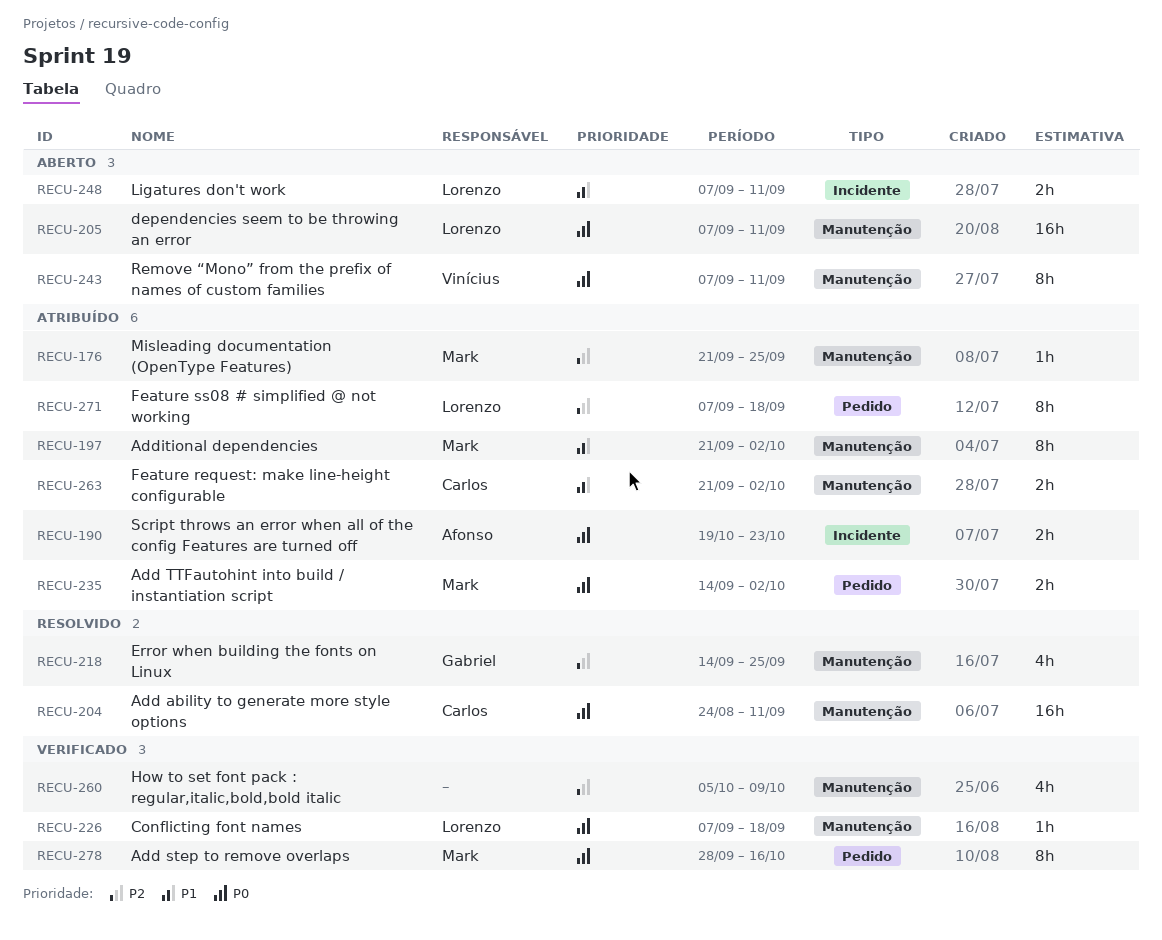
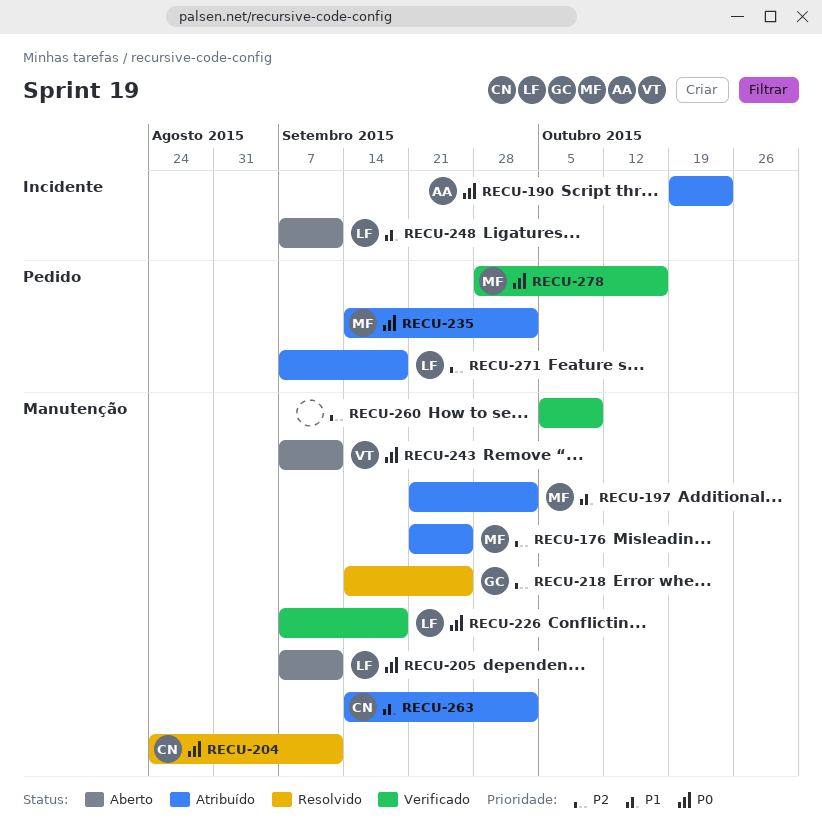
RECU-263, start: Sep 21 -> Sep 14

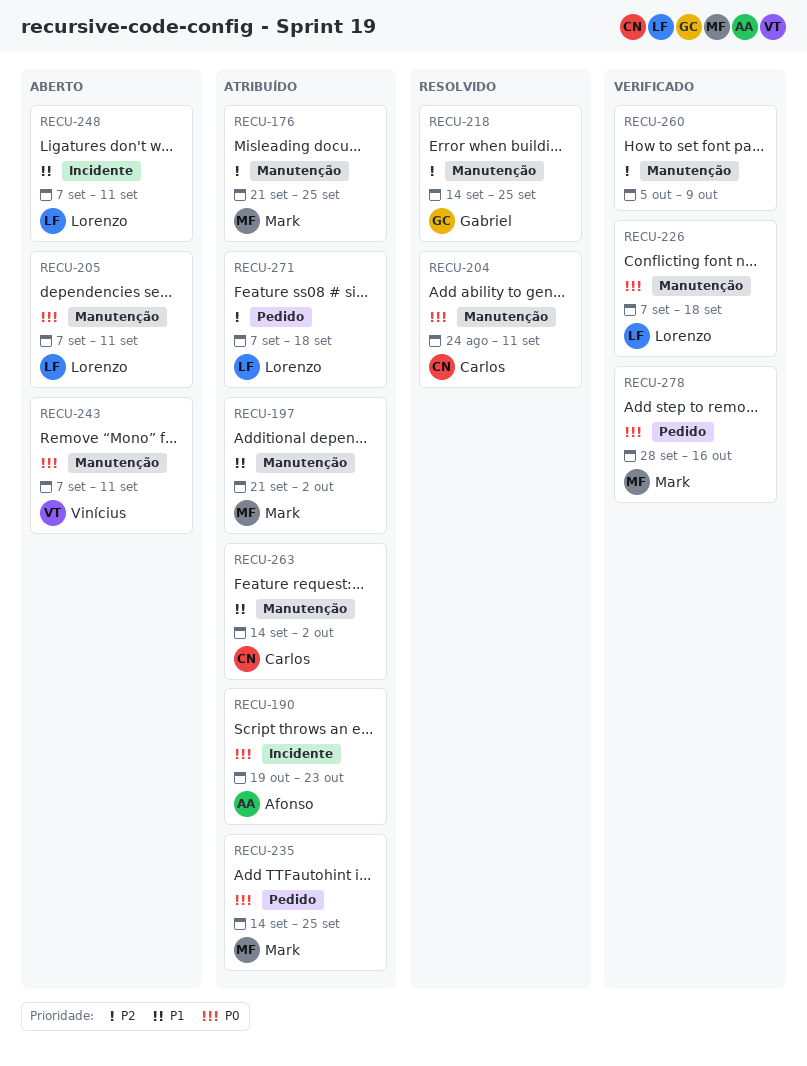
RECU-235, due: Oct 2 -> Sep 25

